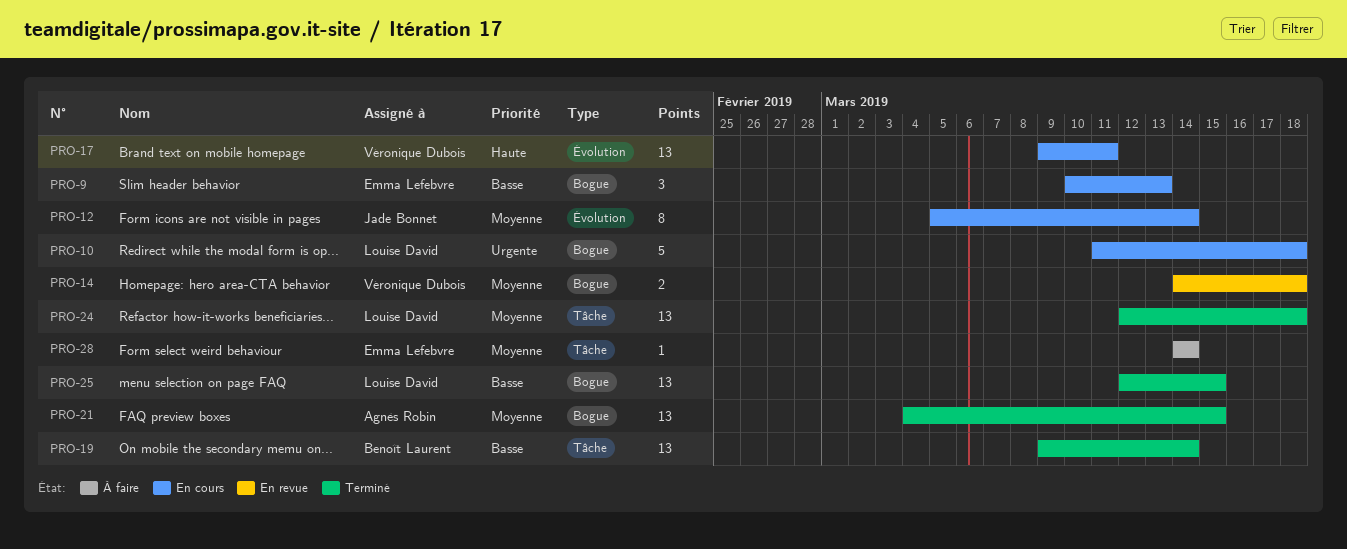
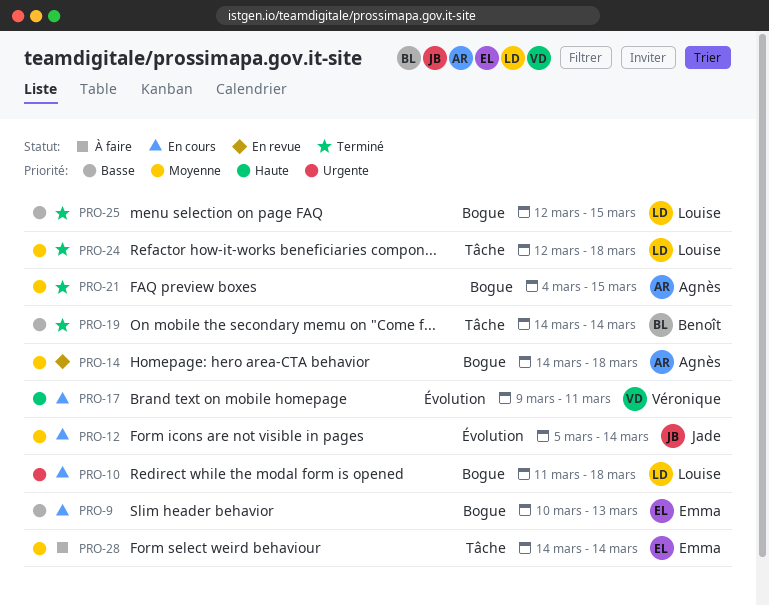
PRO-14, owner: Véronique Dubois -> Agnès Robin
PRO-19, start: Mar 9 -> Mar 14

